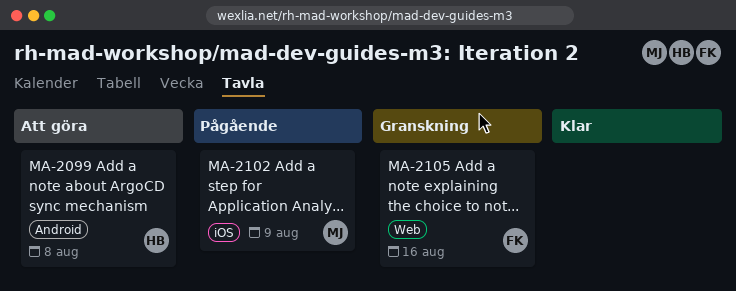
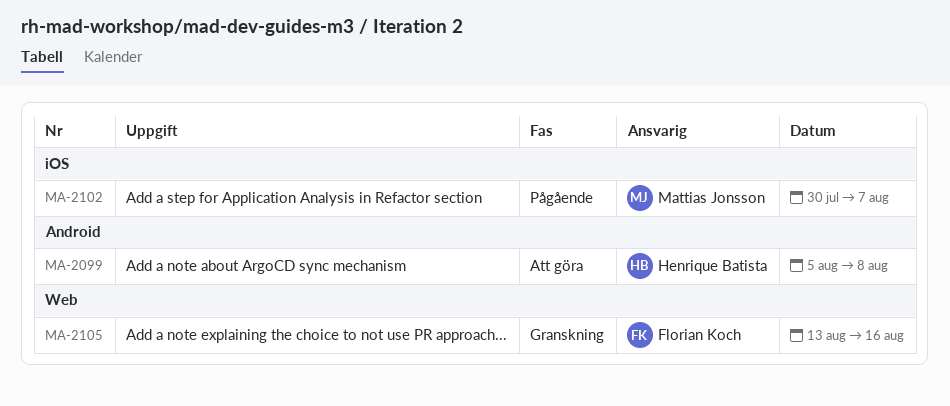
MA-2102, due: Aug 9 -> Aug 7

